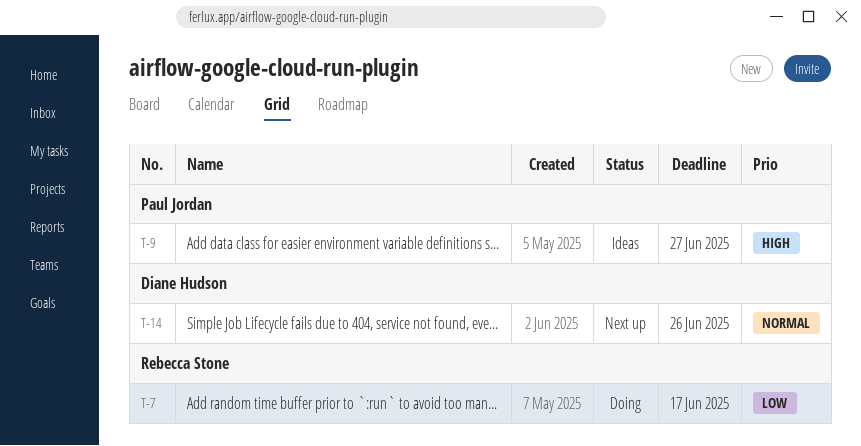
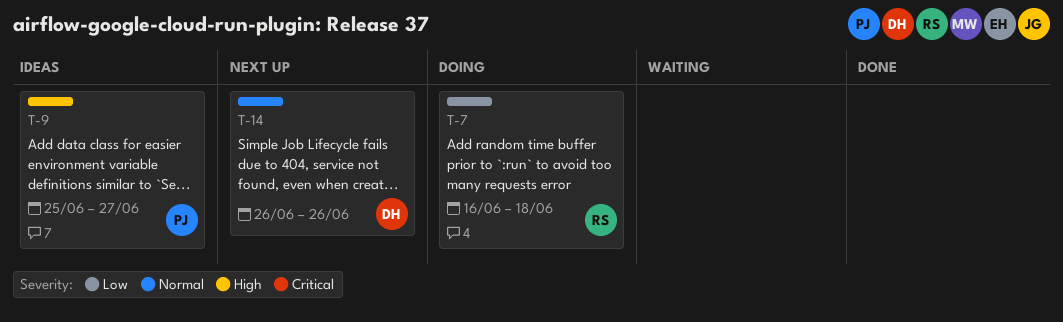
T-7, due: Jun 17 -> Jun 18

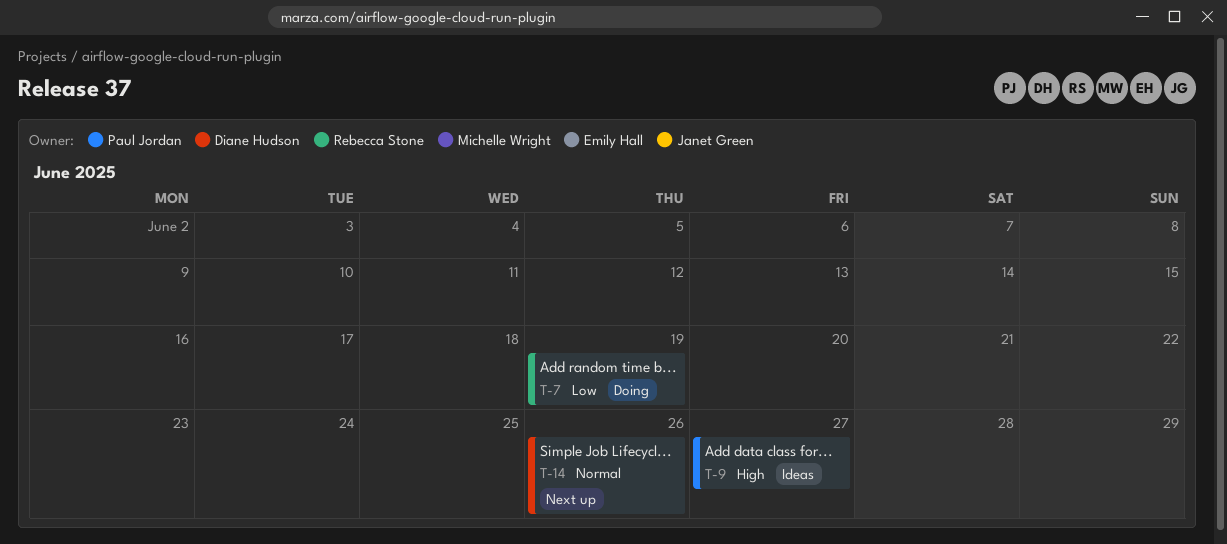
T-7, due: Jun 18 -> Jun 19

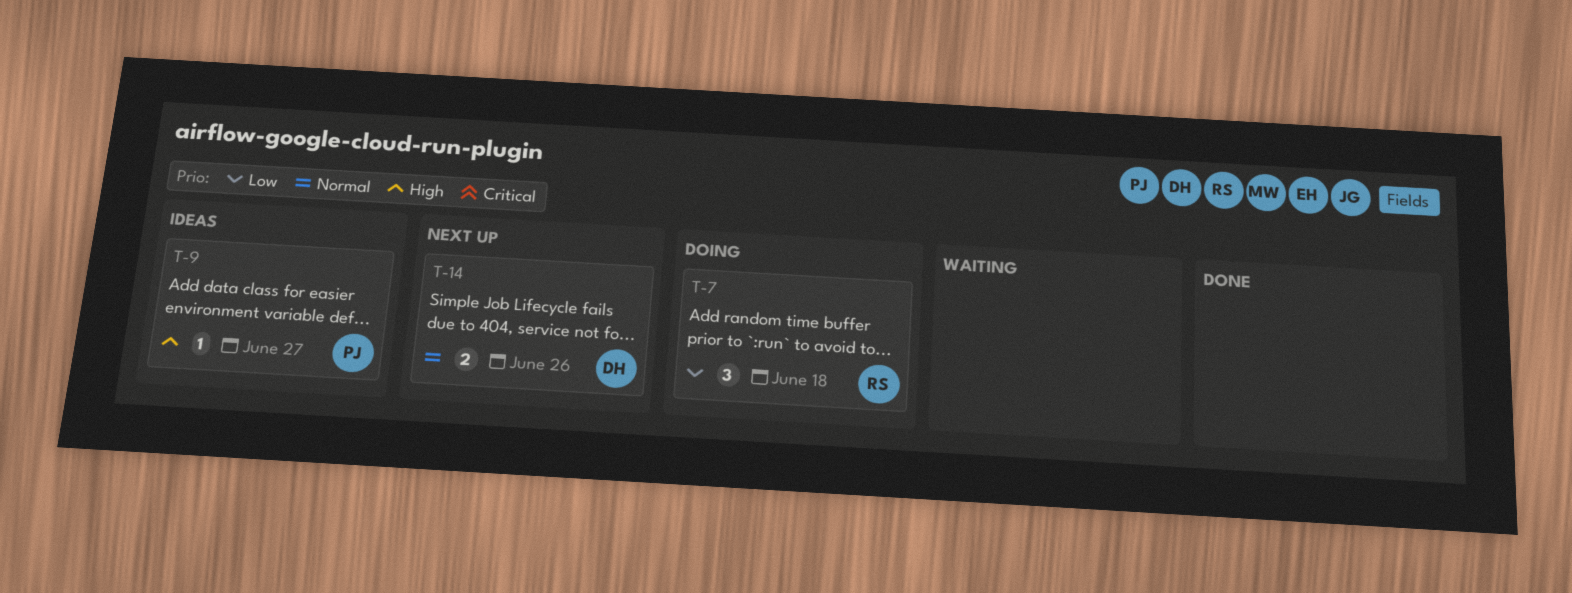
T-7, due: Jun 19 -> Jun 18

